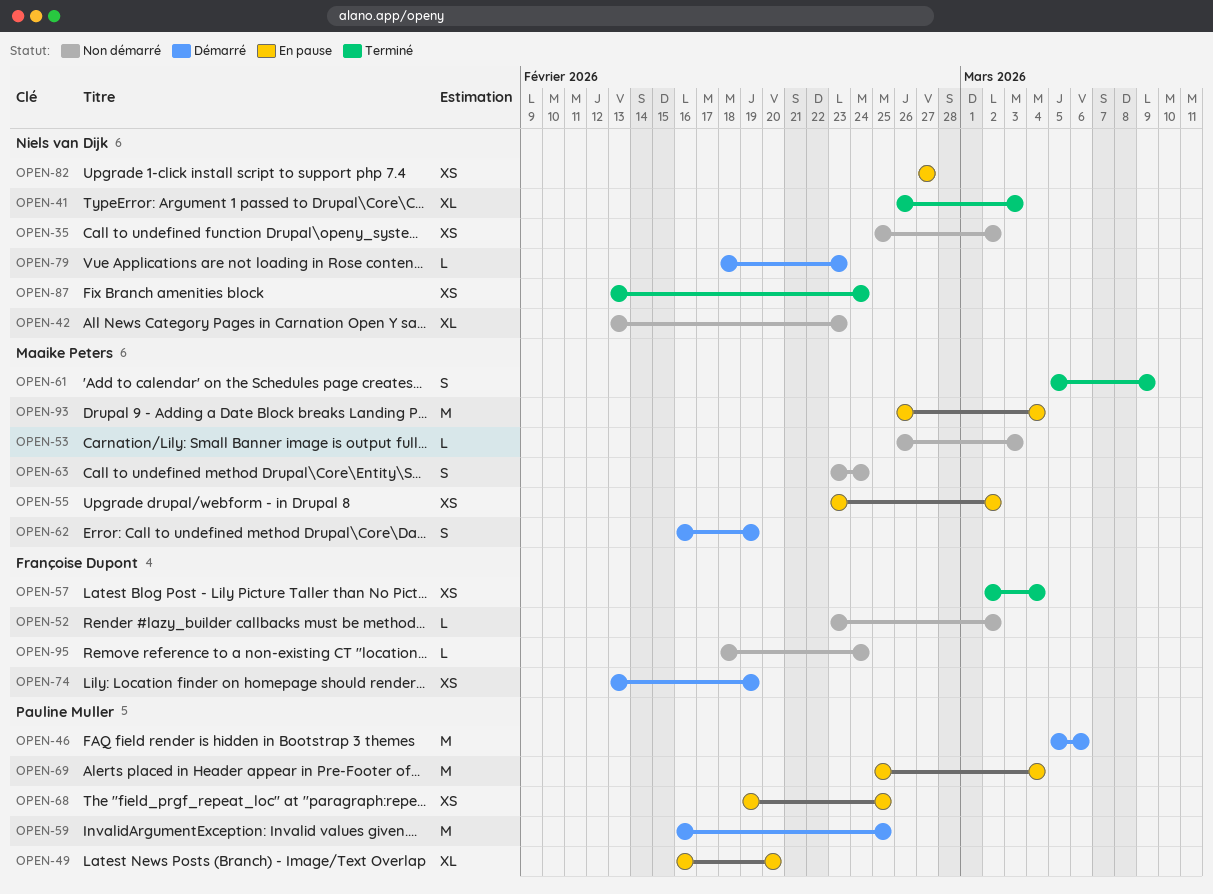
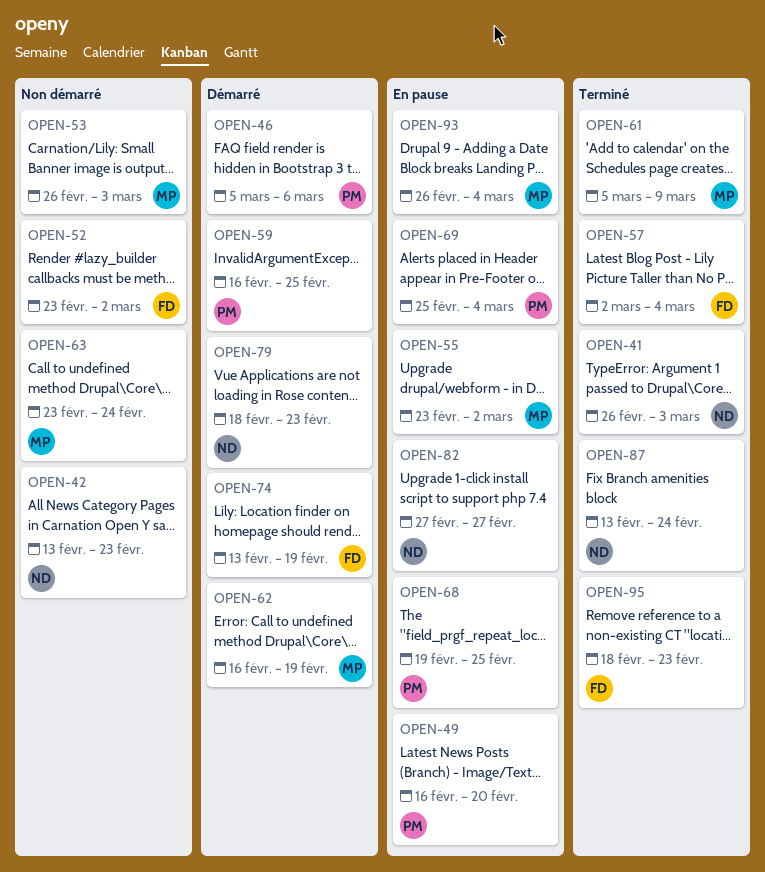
OPEN-35: present -> none
OPEN-95, status: Non démarré -> Terminé
OPEN-95, due: Feb 24 -> Feb 23

